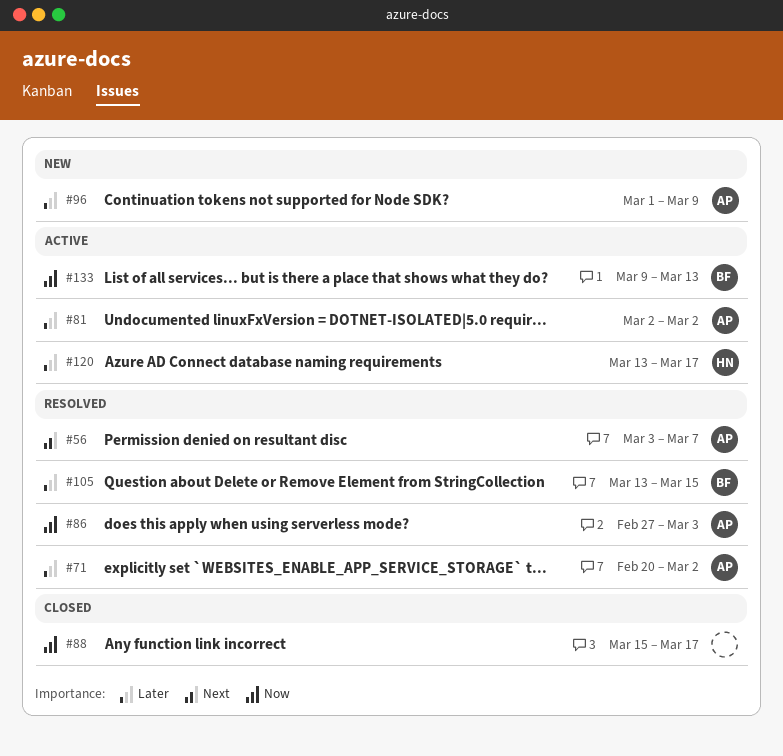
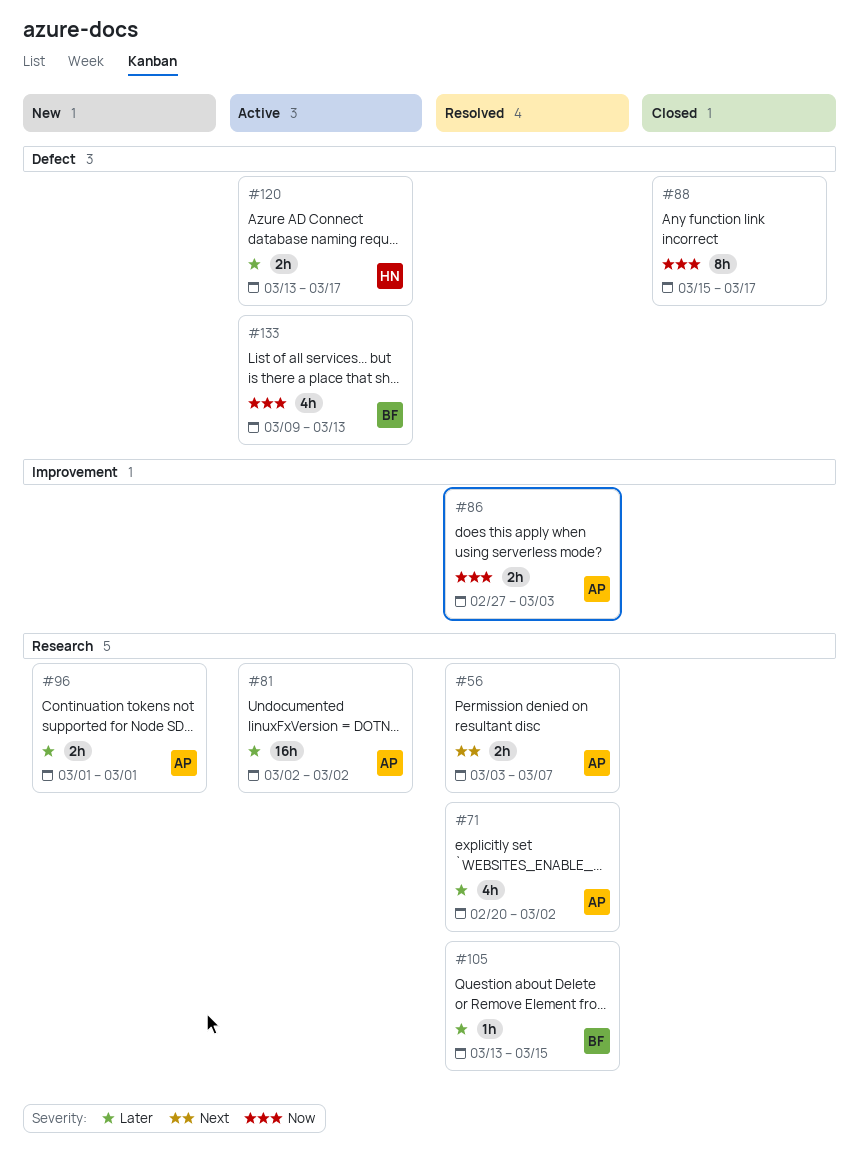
#96, due: Mar 9 -> Mar 1

